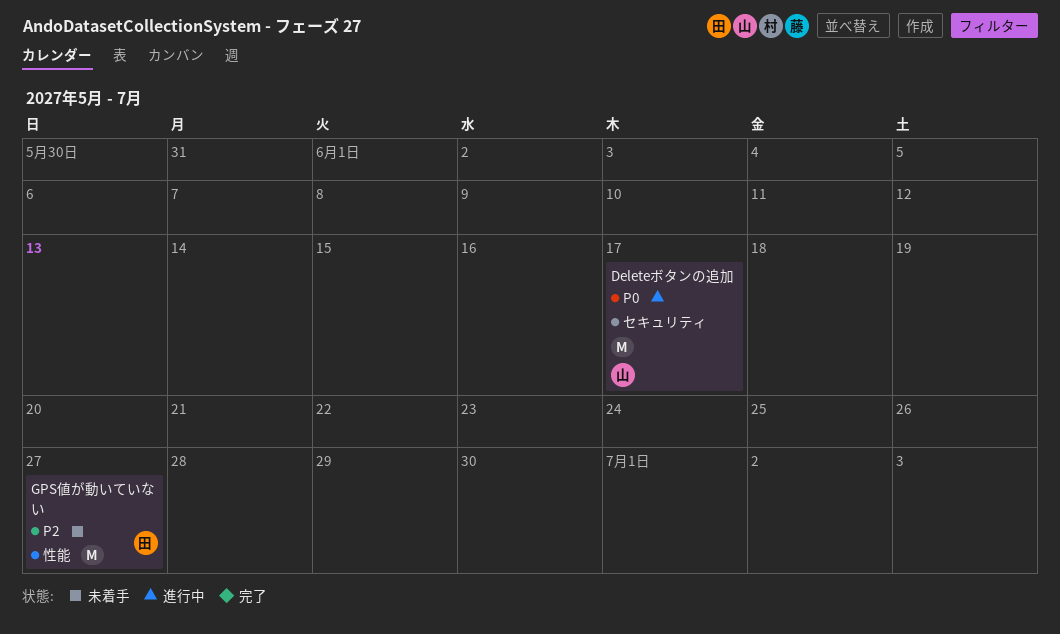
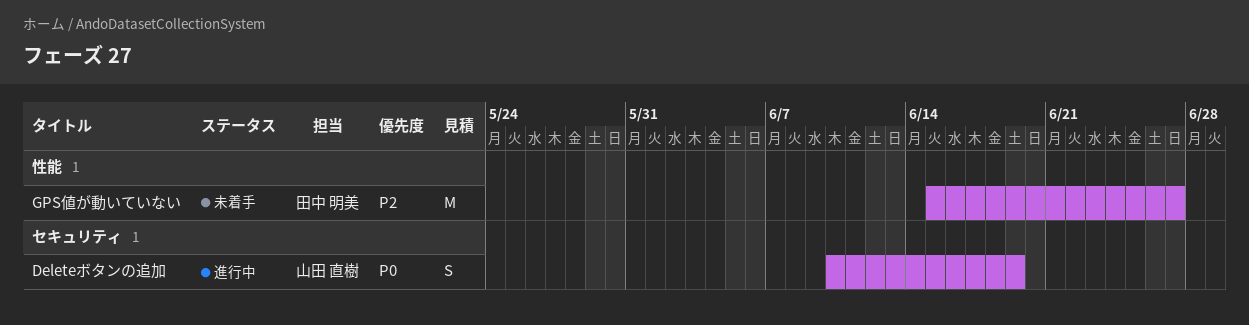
Deleteボタンの追加, estimate: M -> S
Deleteボタンの追加, due: Jun 17 -> Jun 19

